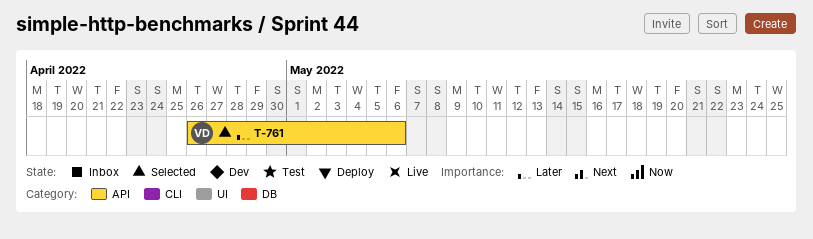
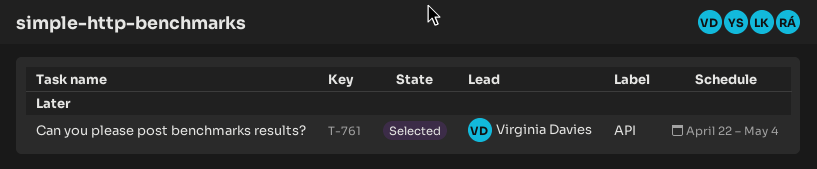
T-761, start: Apr 26 -> Apr 22
T-761, due: May 6 -> May 4

